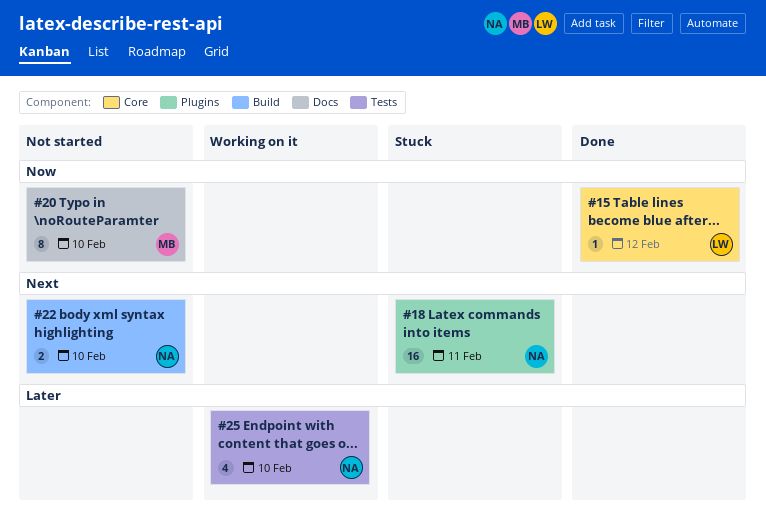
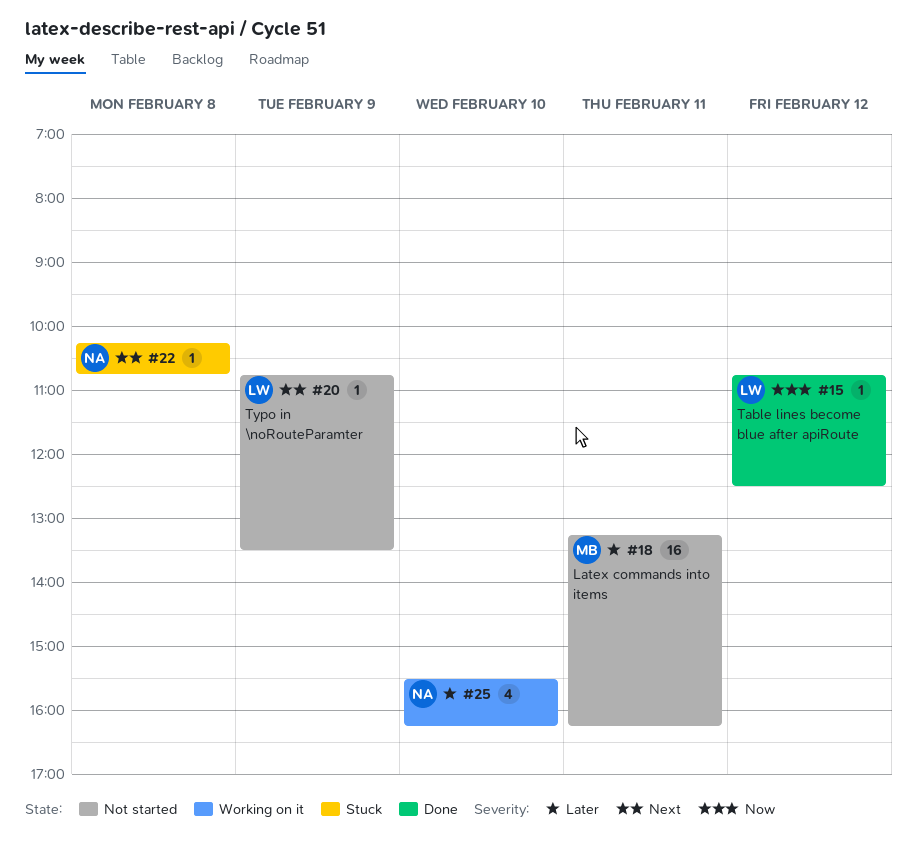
#18, status: Stuck -> Not started
#18, owner: NA -> MB
#18, priority: Next -> Later
#20, owner: MB -> LW
#20, priority: Now -> Next
#20, estimate: 8 -> 1
#20, day: Feb 10 -> Feb 9
#22, status: Not started -> Stuck
#22, estimate: 2 -> 1
#22, day: Feb 10 -> Feb 8

